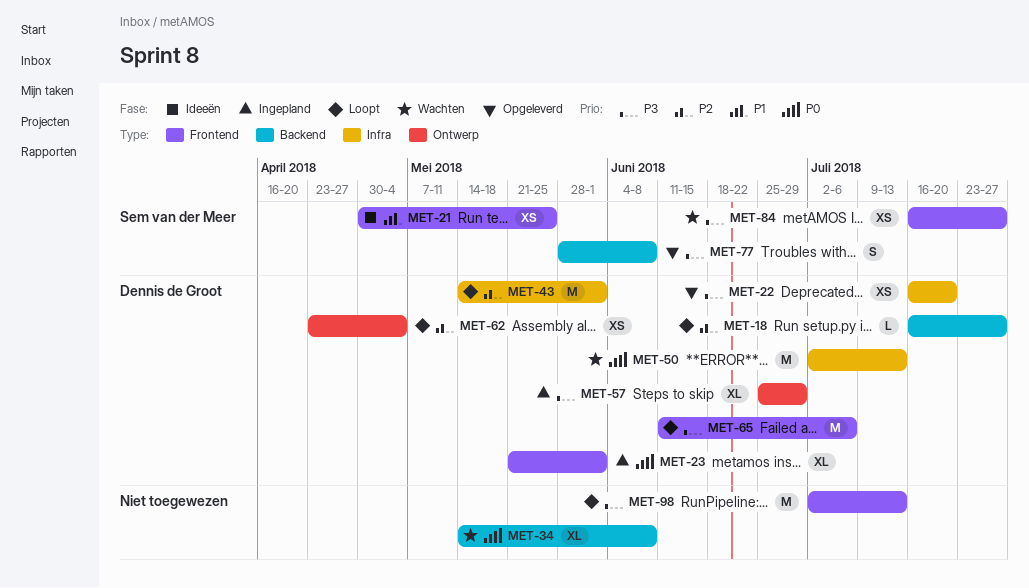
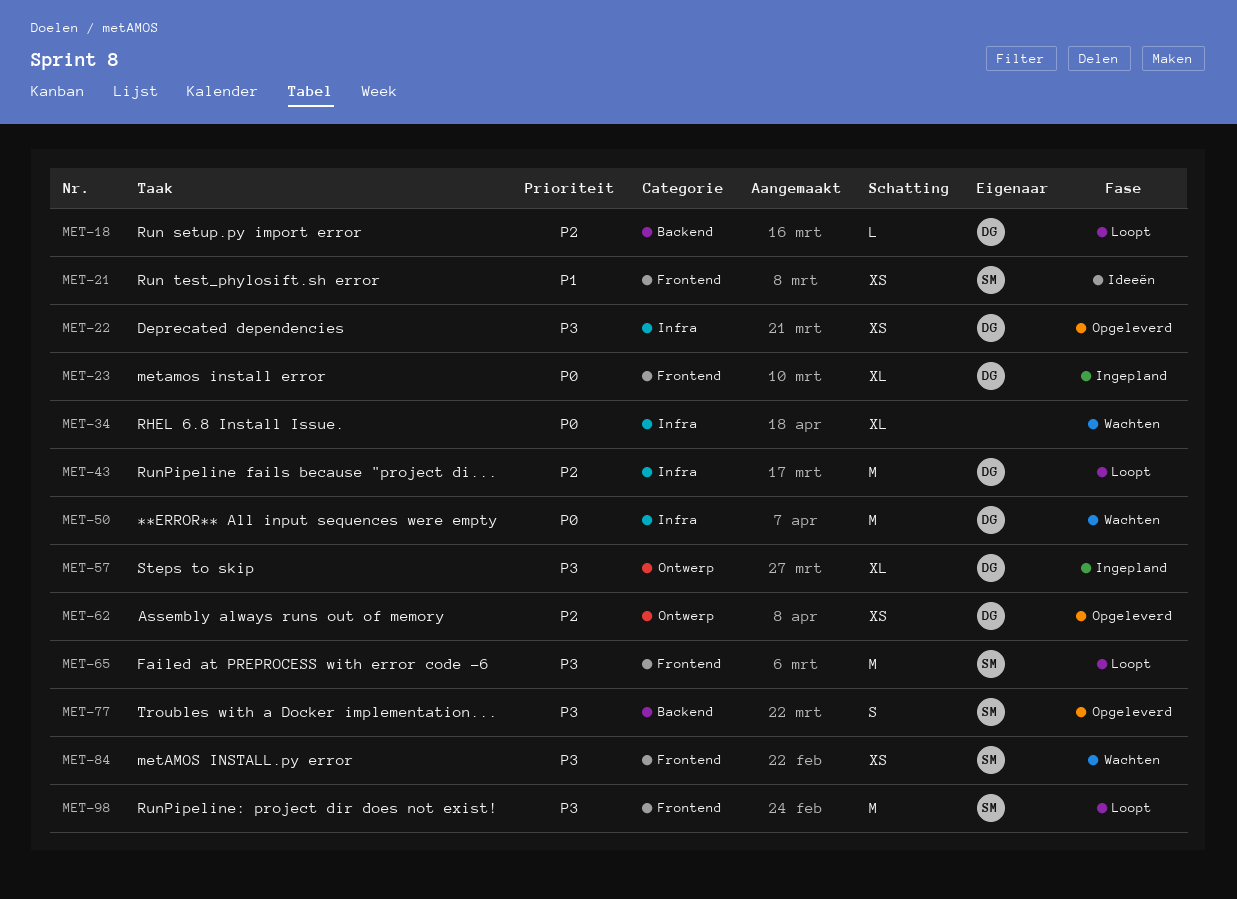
MET-34, label: Backend -> Infra
MET-62, status: Loopt -> Opgeleverd
MET-65, owner: Dennis de Groot -> Sem van der Meer
MET-98, owner: none -> Sem van der Meer

